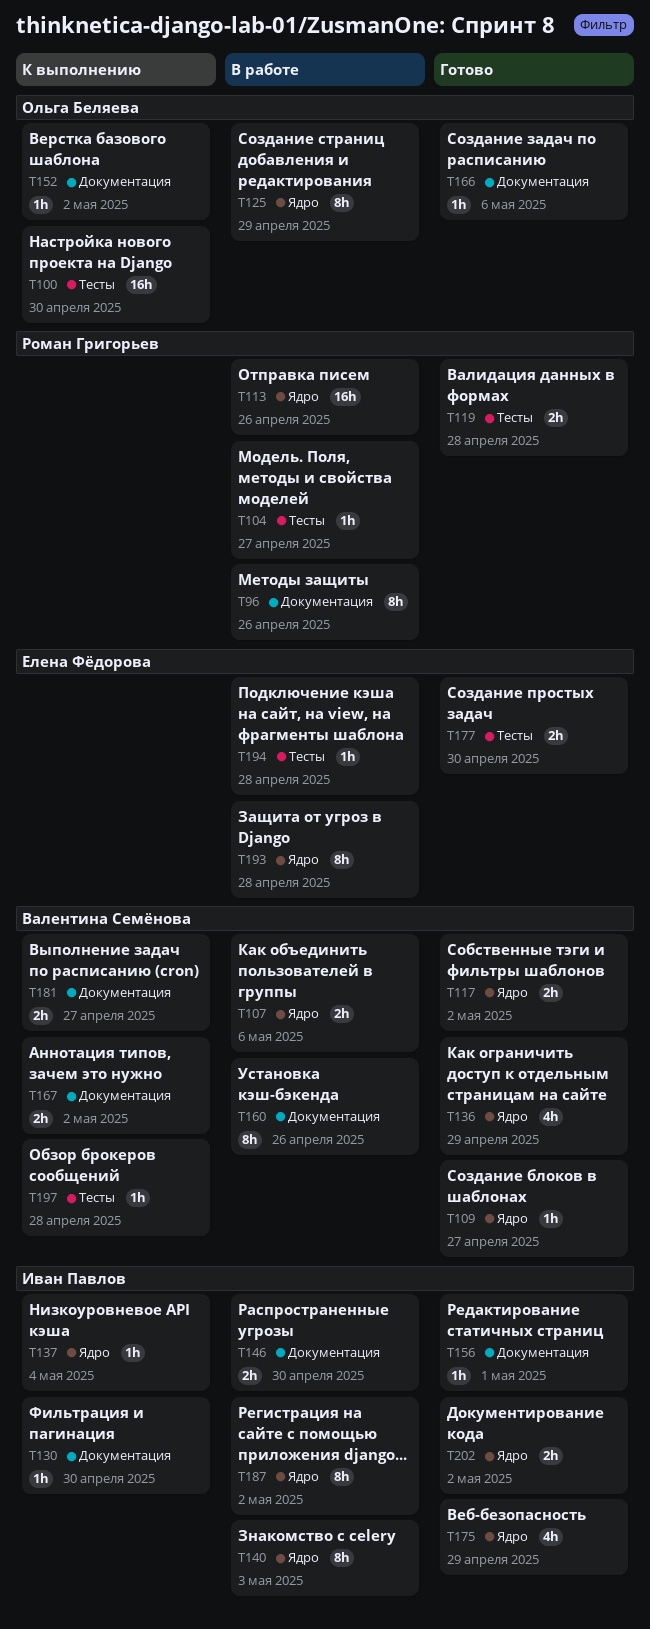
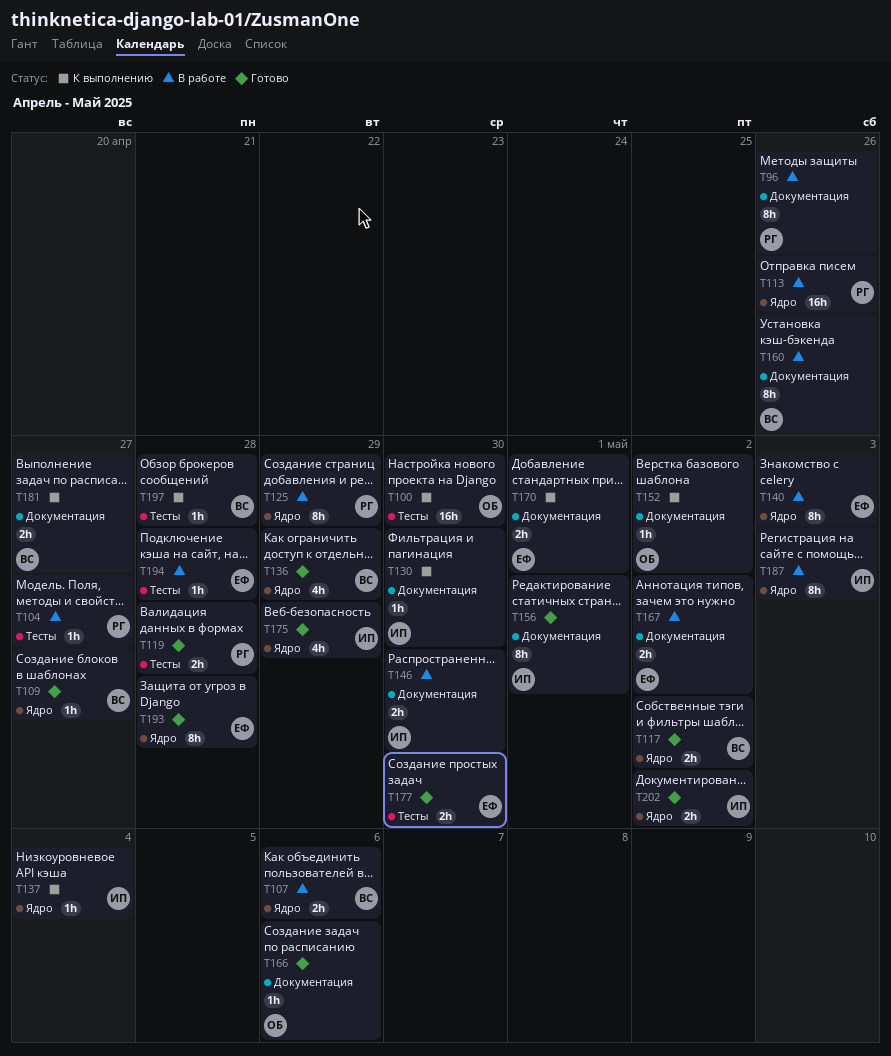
T125, owner: Ольга Беляева -> Роман Григорьев
T140, owner: Иван Павлов -> Елена Фёдорова
T156, estimate: 1h -> 8h
T167, status: К выполнению -> В работе
T167, owner: Валентина Семёнова -> Елена Фёдорова
T170: none -> present
T187, due: May 2 -> May 3
T193, status: В работе -> Готово

